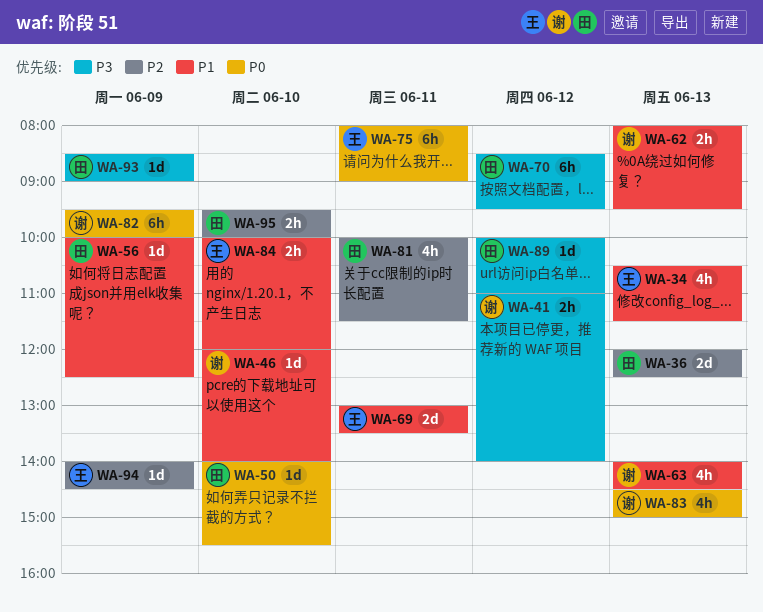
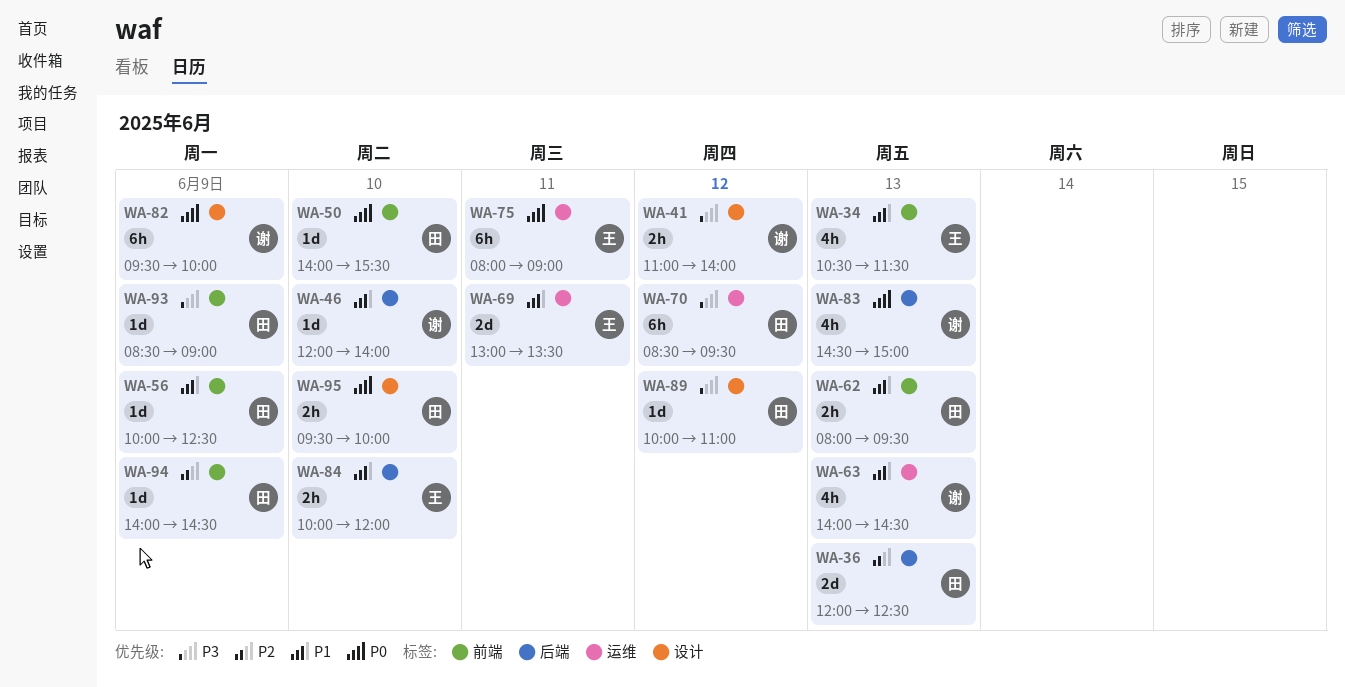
WA-62, owner: 谢 -> 田
WA-81: present -> none
WA-94, owner: 王 -> 田
WA-95, priority: P2 -> P0

